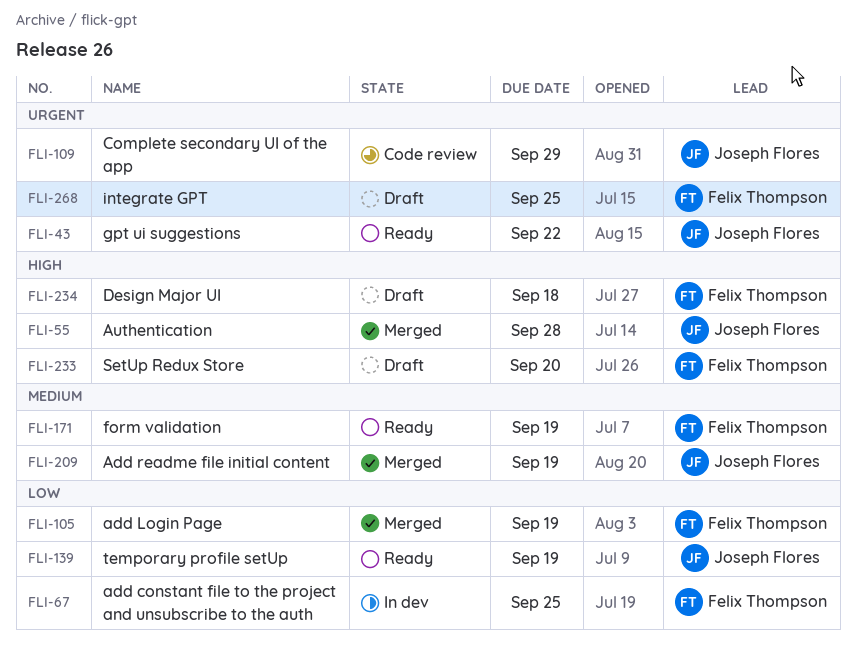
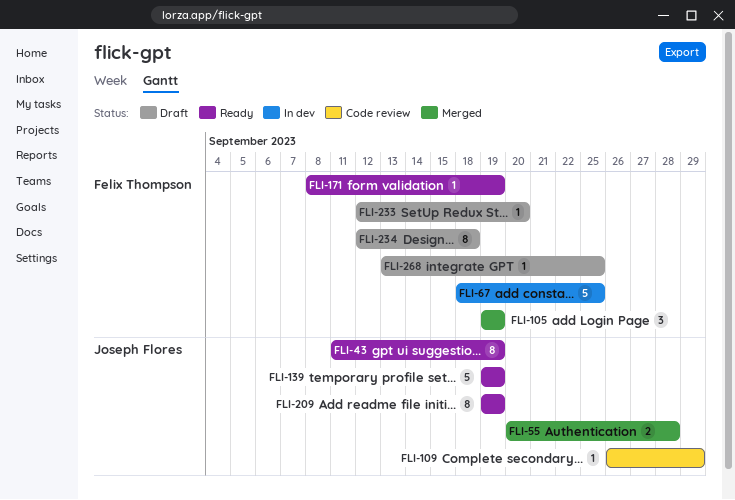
FLI-43, due: Sep 22 -> Sep 19
FLI-209, status: Merged -> Ready

